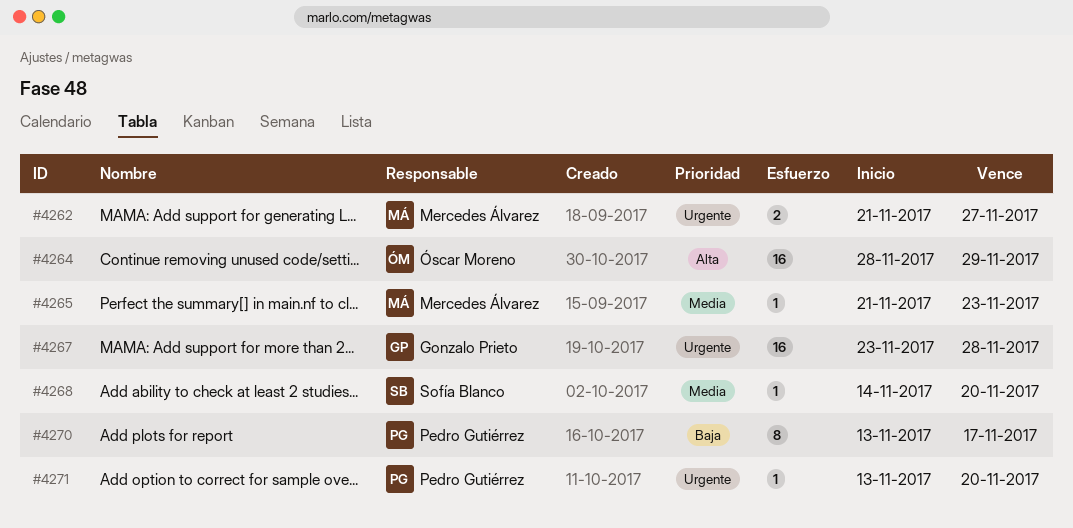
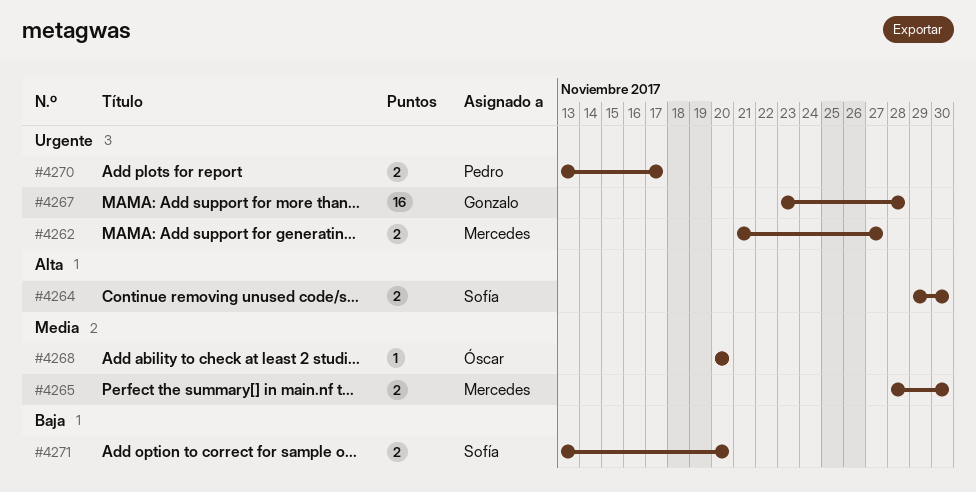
#4264, owner: Óscar Moreno -> Sofía Blanco
#4264, estimate: 16 -> 2
#4264, start: Nov 28 -> Nov 29
#4264, due: Nov 29 -> Nov 30
#4265, estimate: 1 -> 2
#4265, start: Nov 21 -> Nov 28
#4265, due: Nov 23 -> Nov 30
#4268, owner: Sofía Blanco -> Óscar Moreno
#4268, start: Nov 14 -> Nov 20
#4270, priority: Baja -> Urgente
#4270, estimate: 8 -> 2
#4271, owner: Pedro Gutiérrez -> Sofía Blanco
#4271, priority: Urgente -> Baja
#4271, estimate: 1 -> 2

